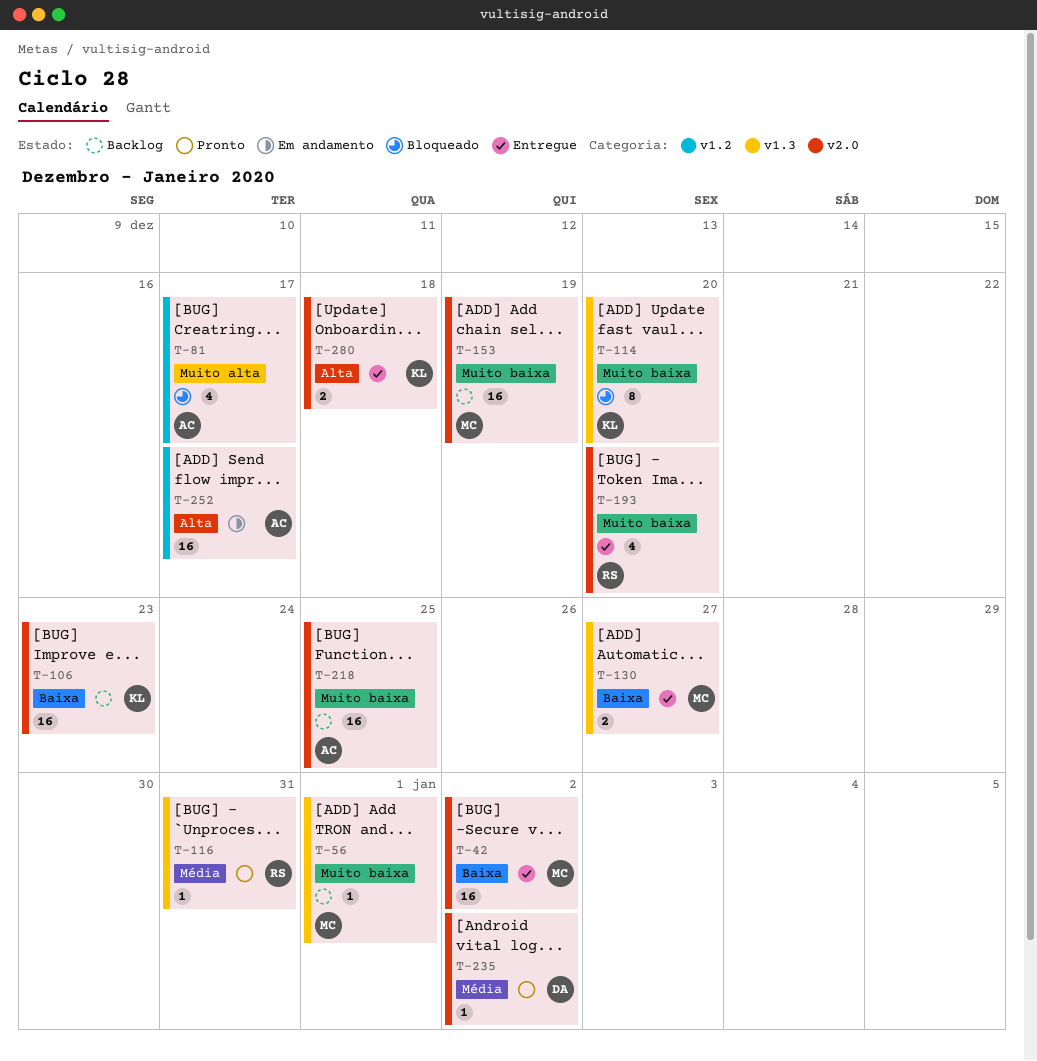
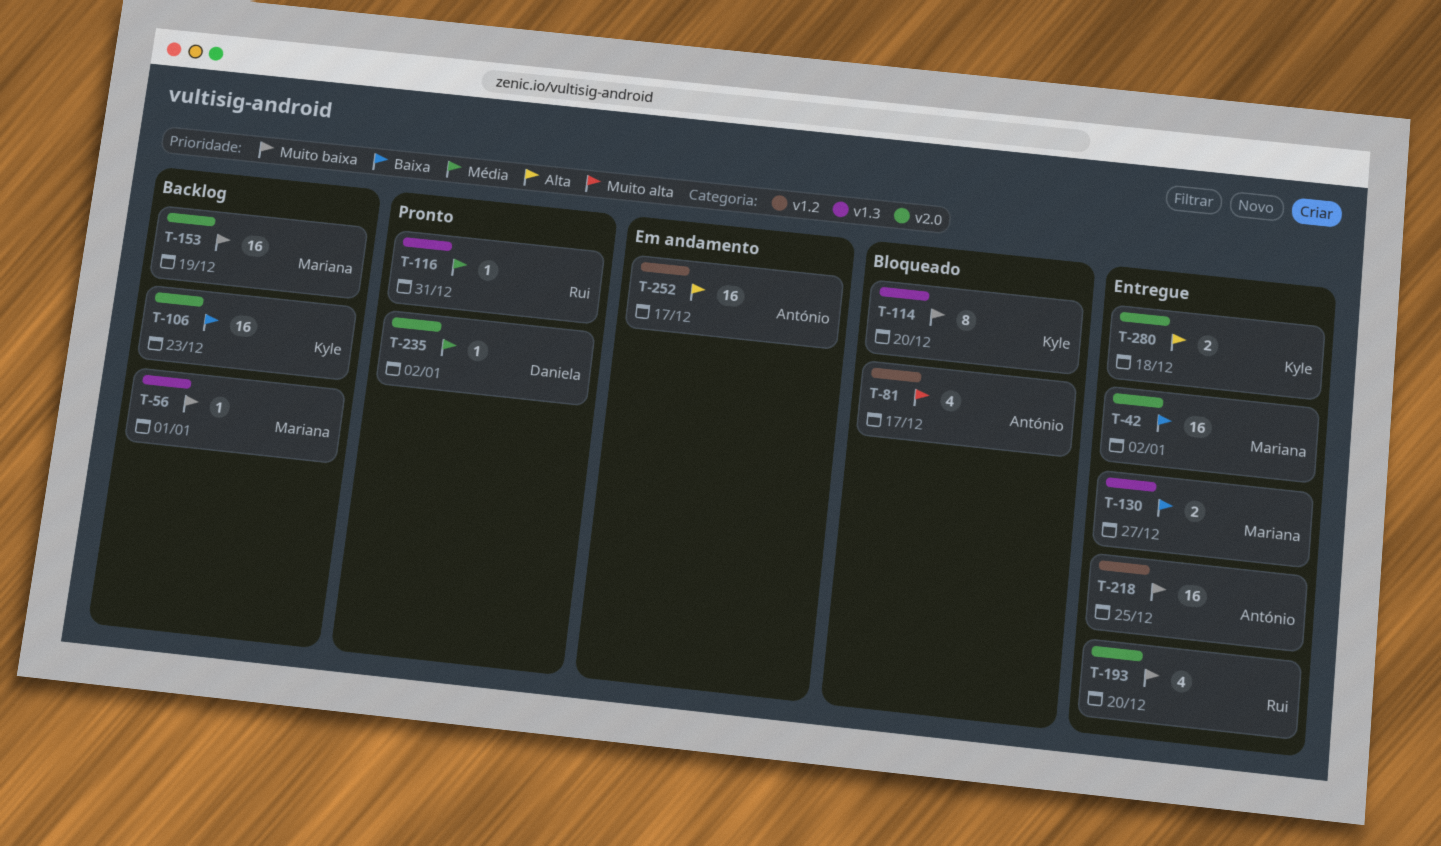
T-218, status: Backlog -> Entregue
T-218, label: v2.0 -> v1.2

